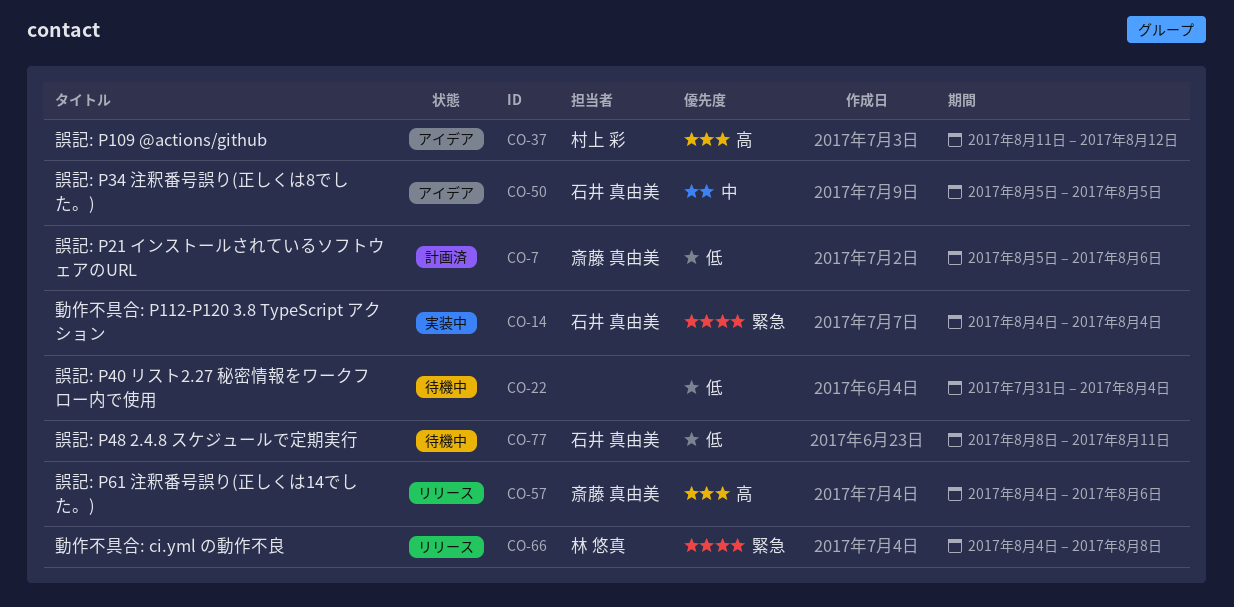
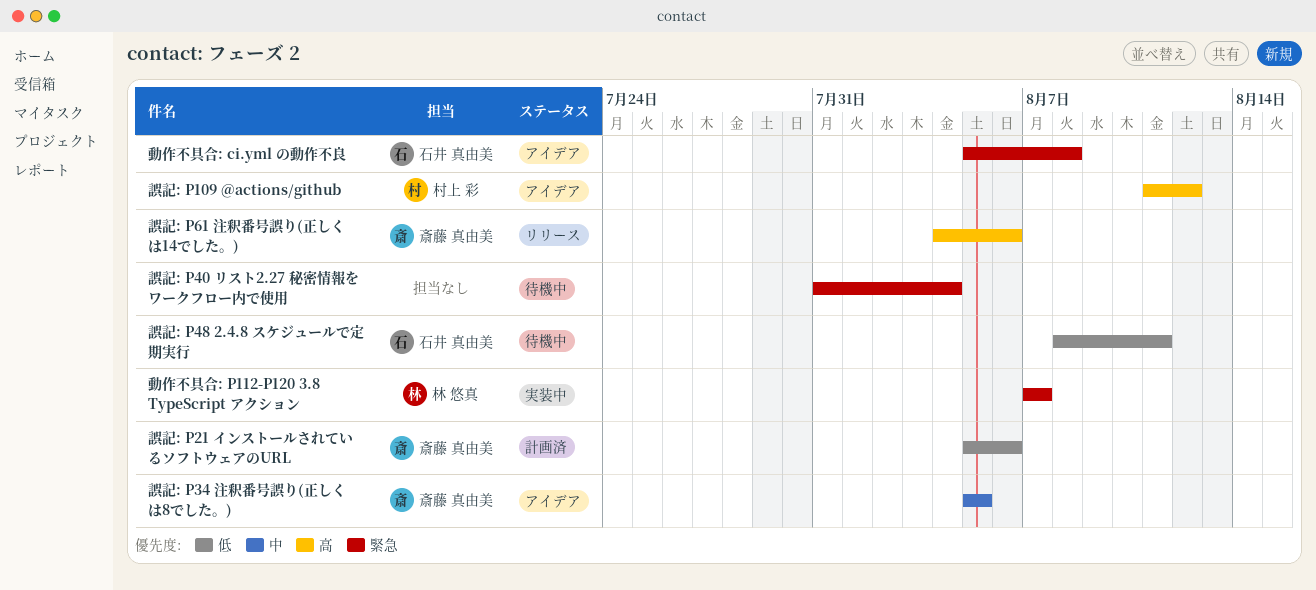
動作不具合: ci.yml の動作不良, status: リリース -> アイデア
動作不具合: ci.yml の動作不良, owner: 林 悠真 -> 石井 真由美
動作不具合: ci.yml の動作不良, start: Aug 4 -> Aug 5
動作不具合: P112-P120 3.8 TypeScript アクション, owner: 石井 真由美 -> 林 悠真
動作不具合: P112-P120 3.8 TypeScript アクション, start: Aug 4 -> Aug 7
動作不具合: P112-P120 3.8 TypeScript アクション, due: Aug 4 -> Aug 7
誤記: P34 注釈番号誤り(正しくは8でした。), owner: 石井 真由美 -> 斎藤 真由美
誤記: P40 リスト2.27 秘密情報をワークフロー内で使用, priority: 低 -> 緊急

